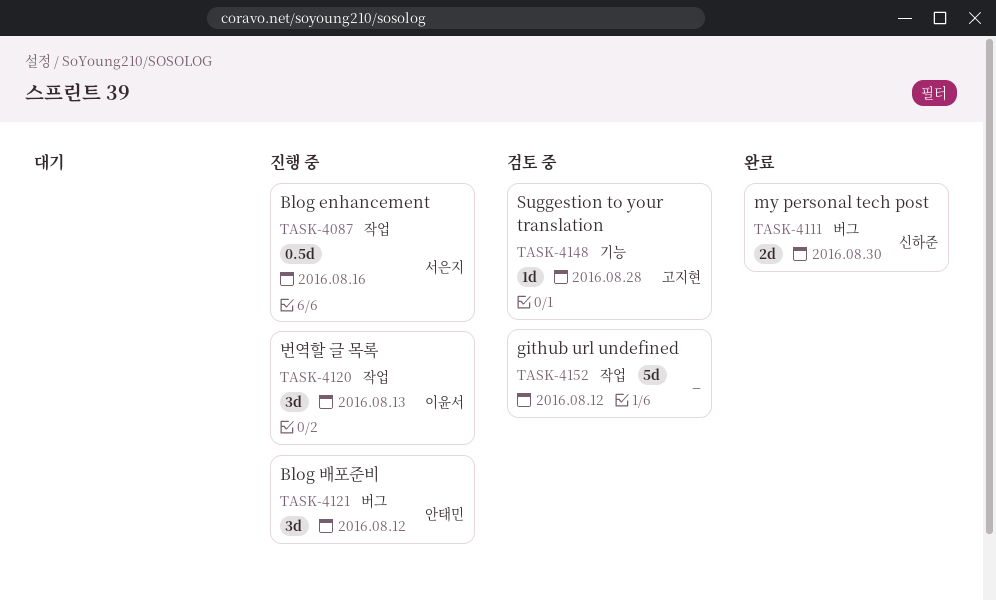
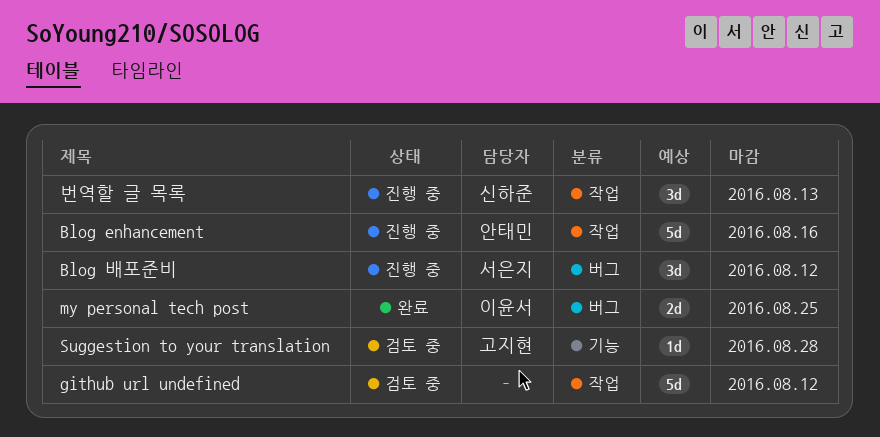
Blog enhancement, owner: 서은지 -> 안태민
Blog enhancement, estimate: 0.5d -> 5d
Blog 배포준비, owner: 안태민 -> 서은지
my personal tech post, owner: 신하준 -> 이윤서
my personal tech post, due: Aug 30 -> Aug 25
번역할 글 목록, owner: 이윤서 -> 신하준

